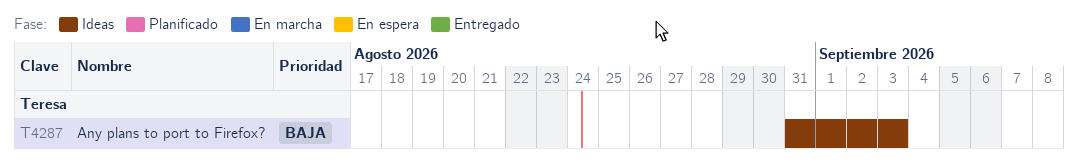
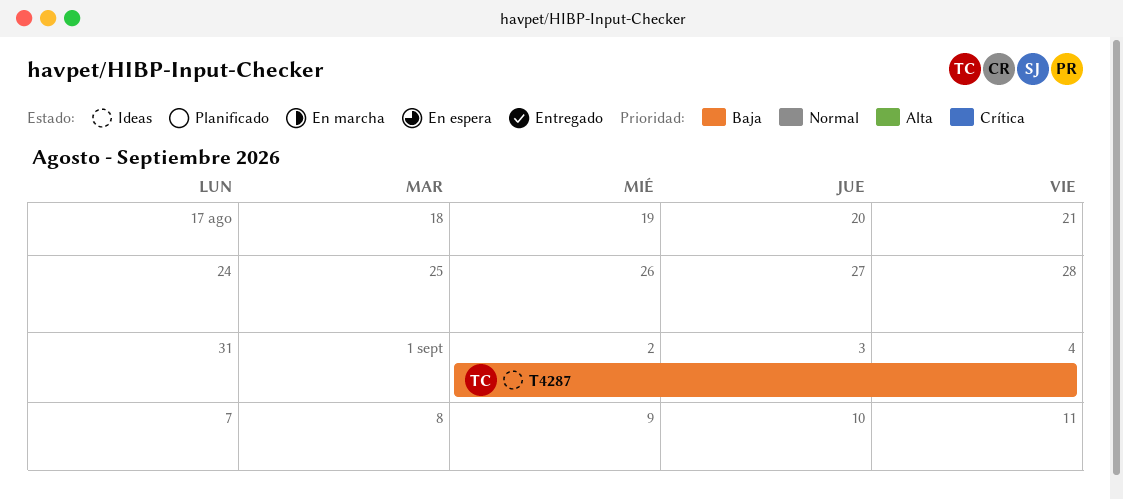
T4287, start: Aug 31 -> Sep 2
T4287, due: Sep 3 -> Sep 4

